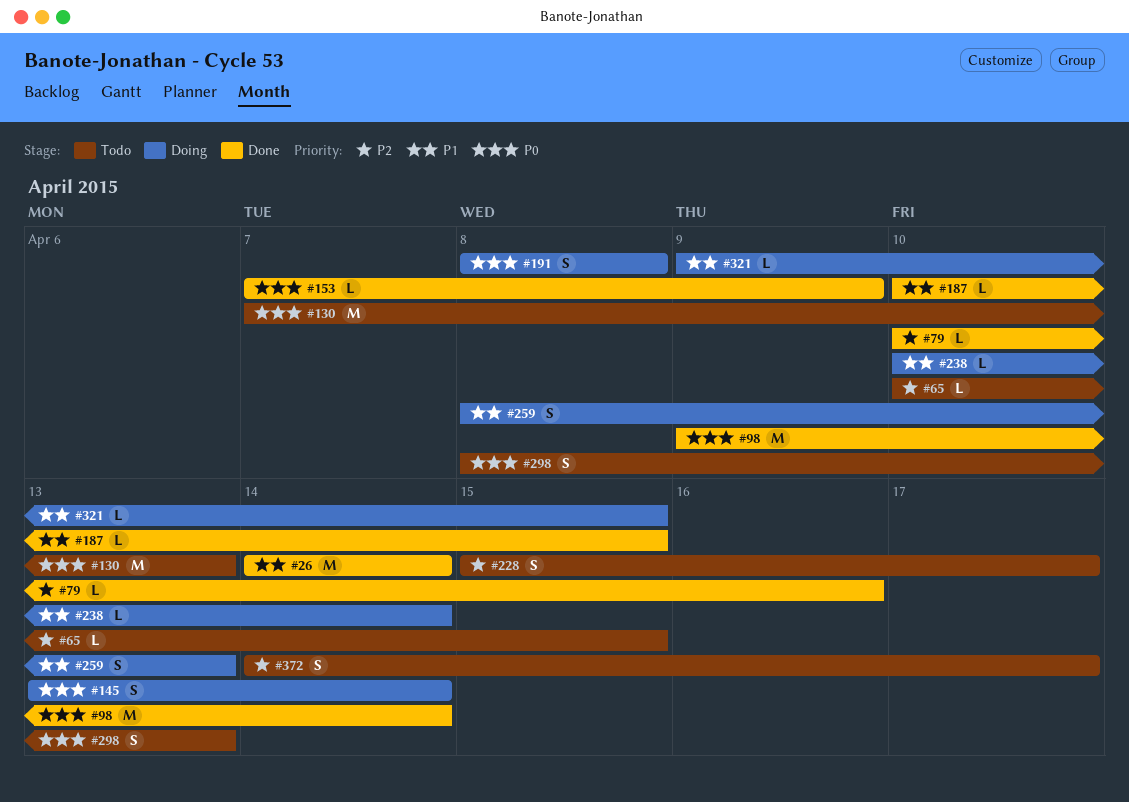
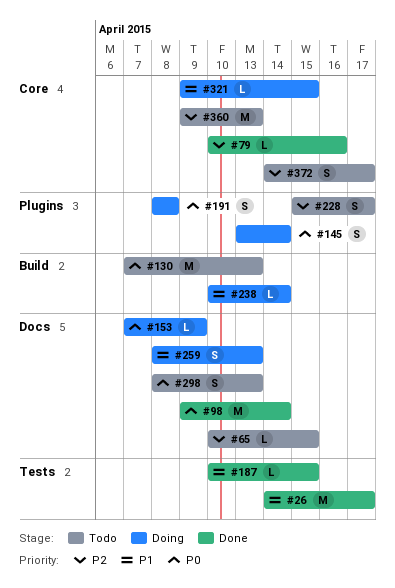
#26, due: Apr 14 -> Apr 17
#153, status: Done -> Doing
#360: none -> present

